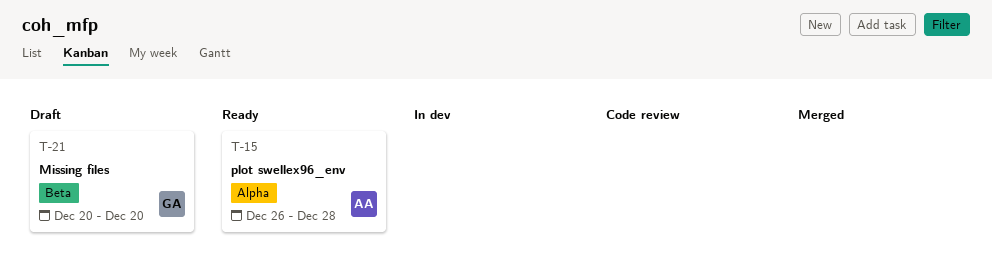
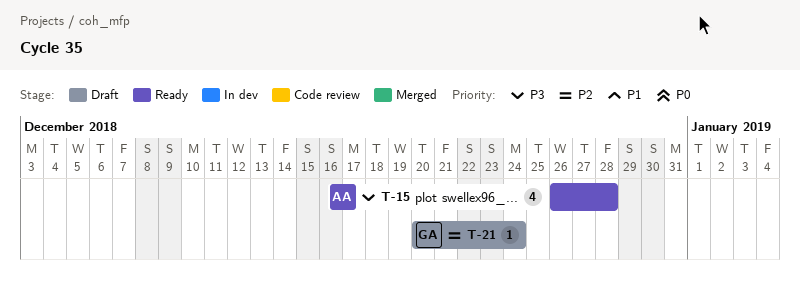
T-21, due: Dec 20 -> Dec 24

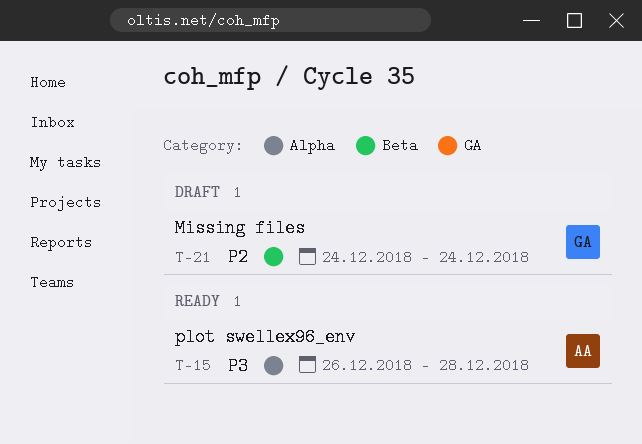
T-21, start: Dec 20 -> Dec 24

